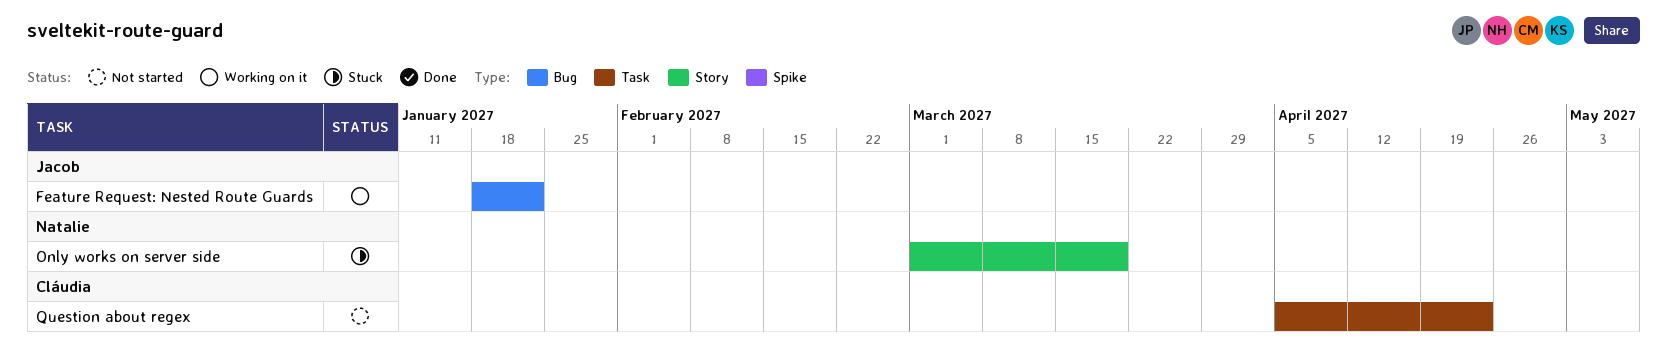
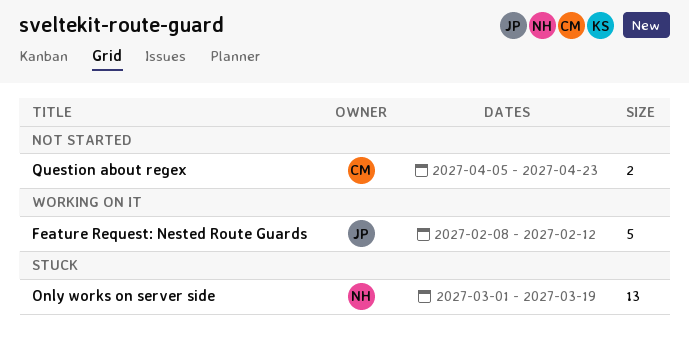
Feature Request: Nested Route Guards, start: Jan 18 -> Feb 8
Feature Request: Nested Route Guards, due: Jan 22 -> Feb 12

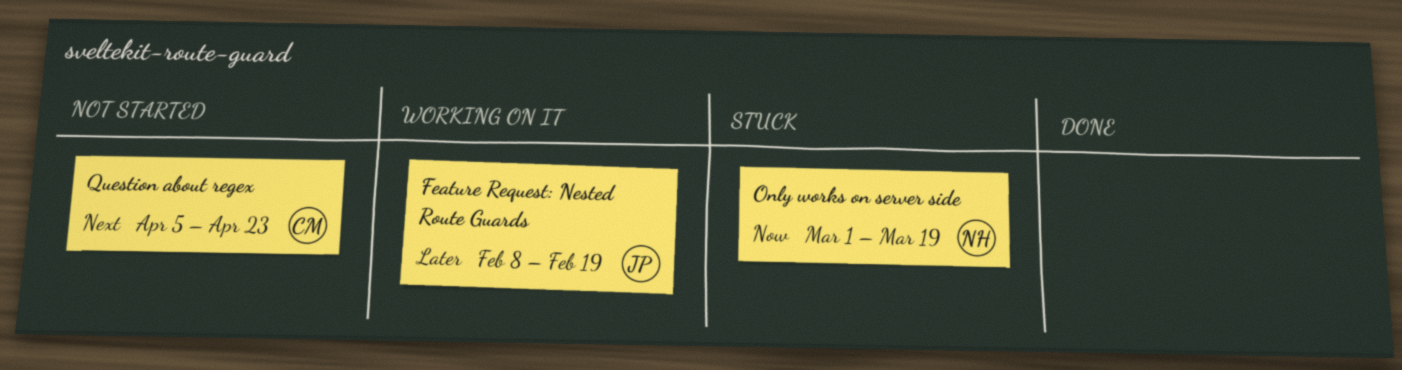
Feature Request: Nested Route Guards, due: Feb 12 -> Feb 19

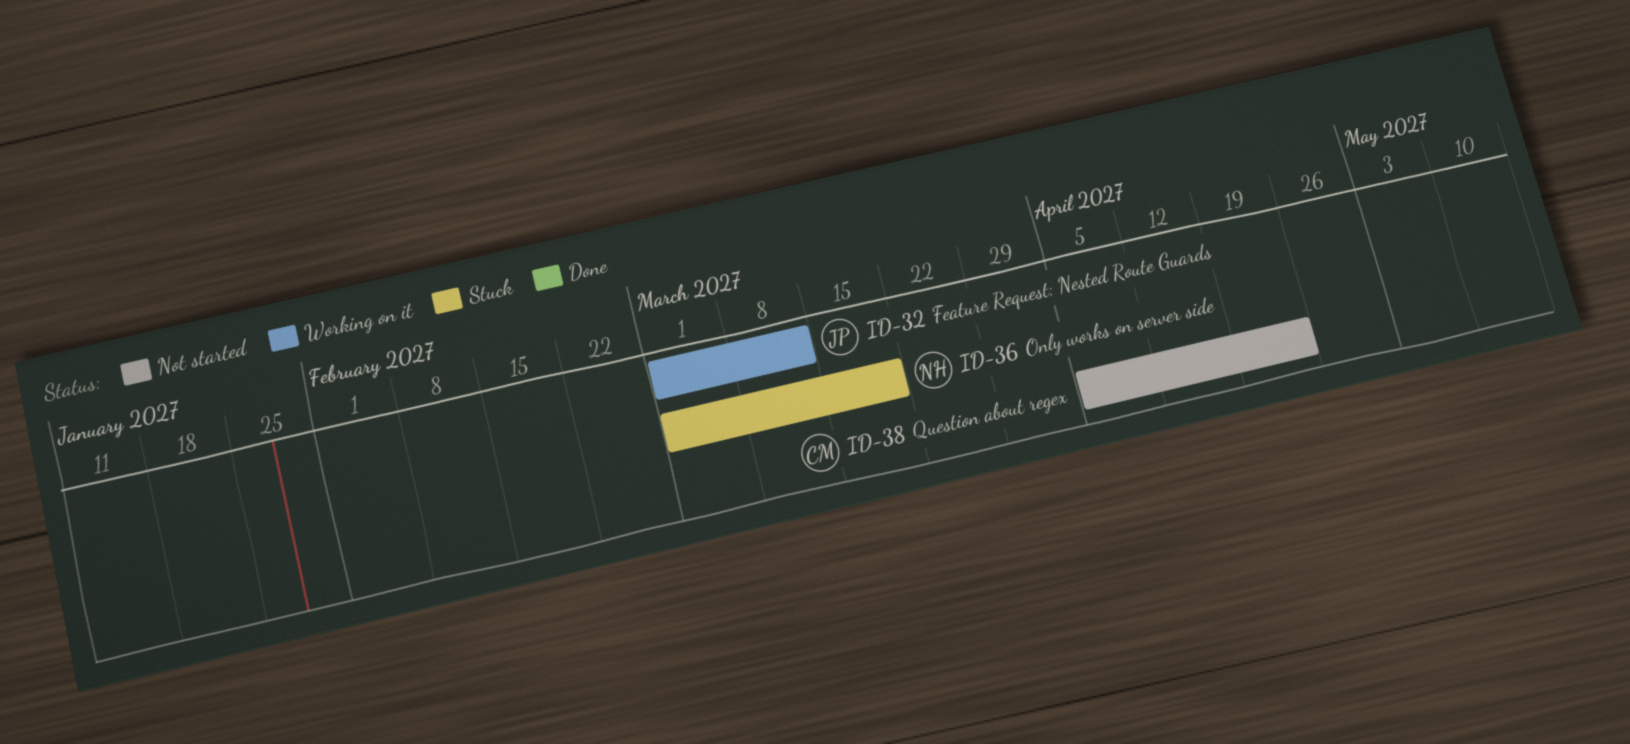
Feature Request: Nested Route Guards, start: Feb 8 -> Mar 1
Feature Request: Nested Route Guards, due: Feb 19 -> Mar 12

